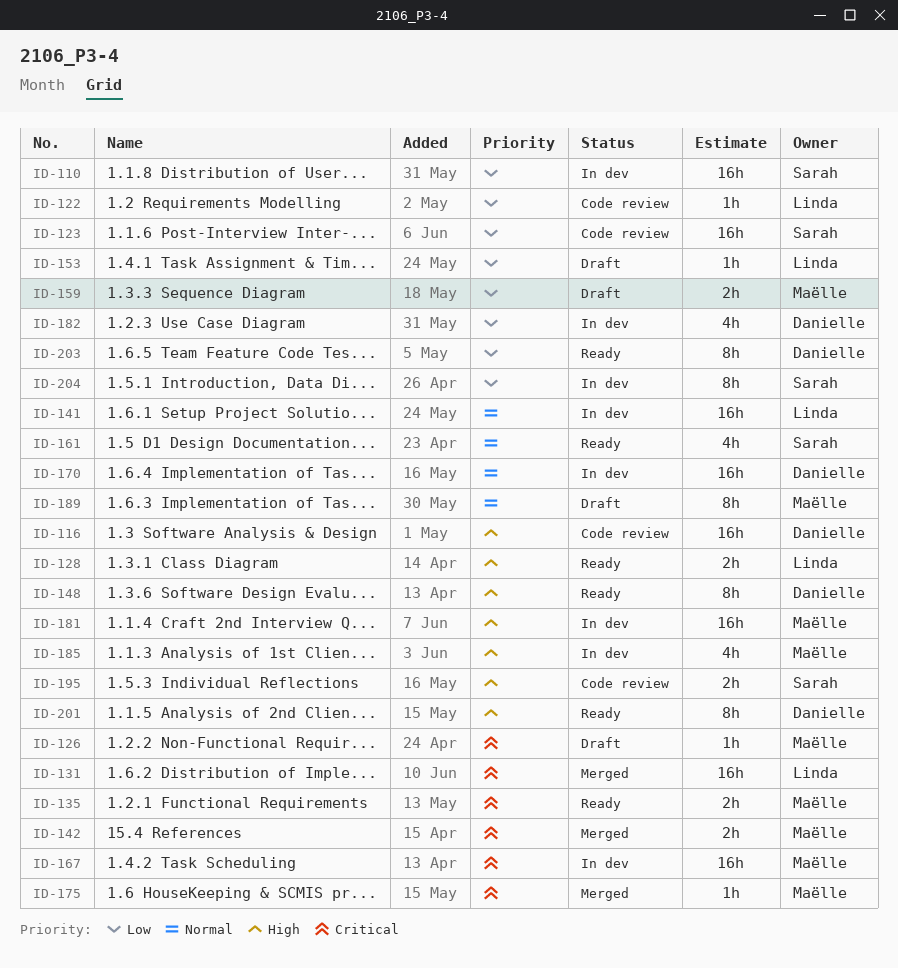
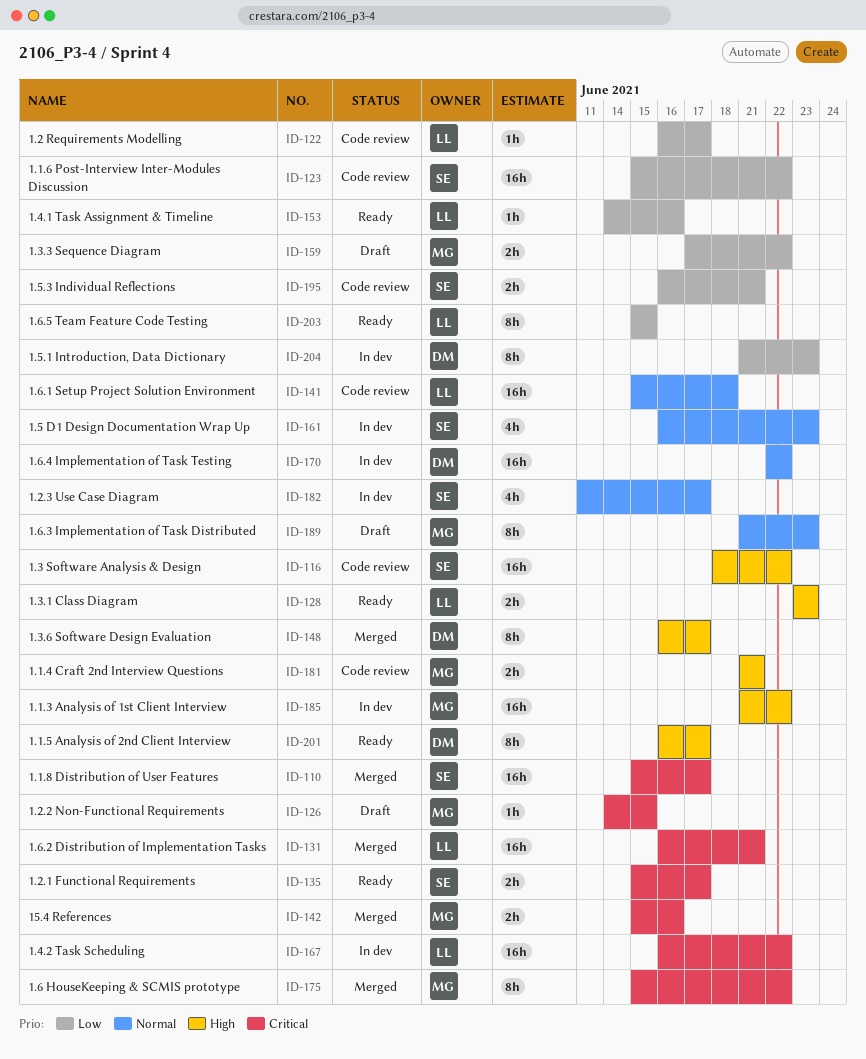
ID-110, status: In dev -> Merged
ID-110, priority: Low -> Critical
ID-116, owner: Danielle -> Sarah
ID-135, owner: Maëlle -> Sarah
ID-141, status: In dev -> Code review
ID-148, status: Ready -> Merged
ID-153, status: Draft -> Ready
ID-161, status: Ready -> In dev
ID-167, owner: Maëlle -> Linda
ID-175, estimate: 1h -> 8h
ID-181, status: In dev -> Code review
ID-181, estimate: 16h -> 2h
ID-182, owner: Danielle -> Sarah
ID-182, priority: Low -> Normal
ID-185, estimate: 4h -> 16h
ID-195, priority: High -> Low
ID-203, owner: Danielle -> Linda
ID-204, owner: Sarah -> Danielle

